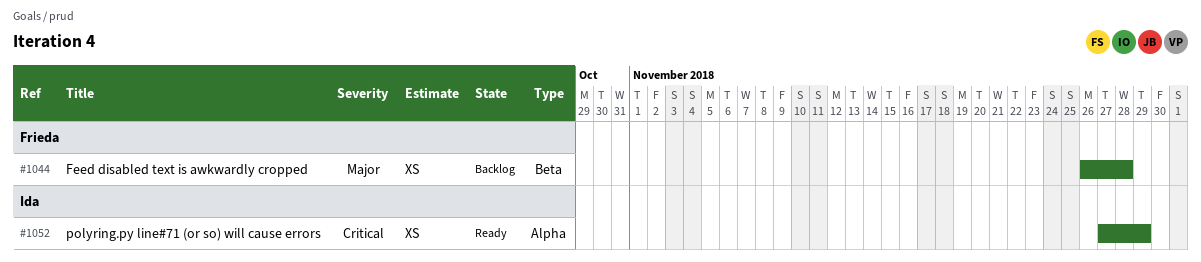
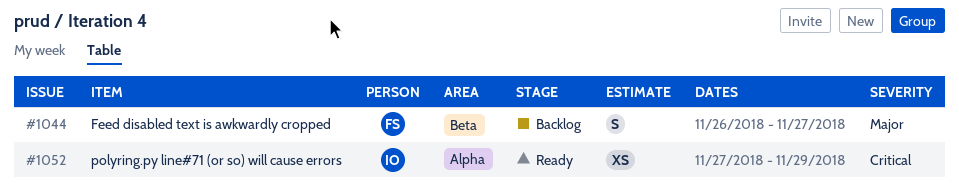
#1044, estimate: XS -> S
#1044, due: Nov 28 -> Nov 27

